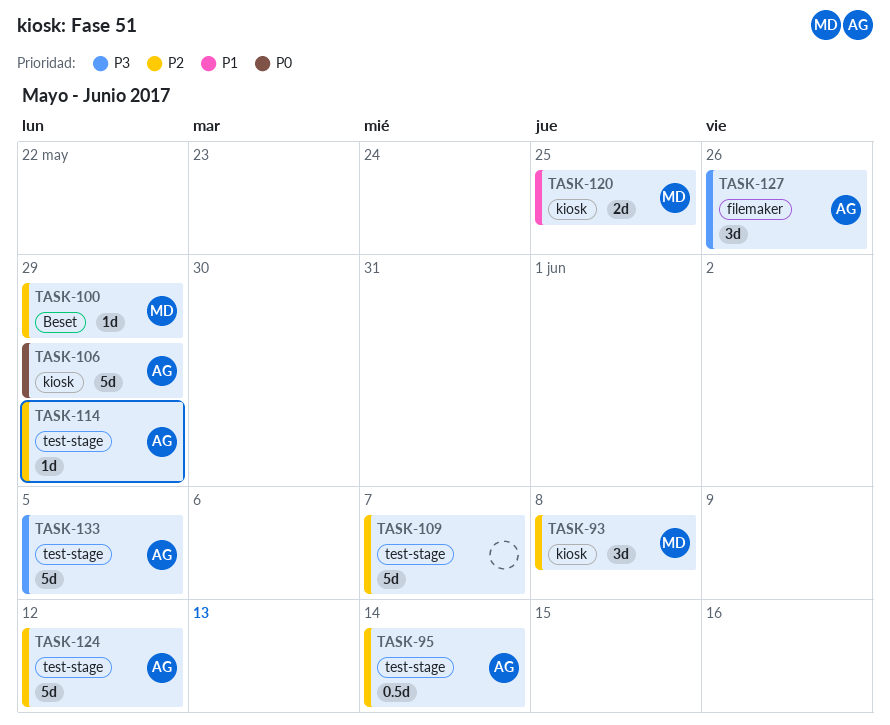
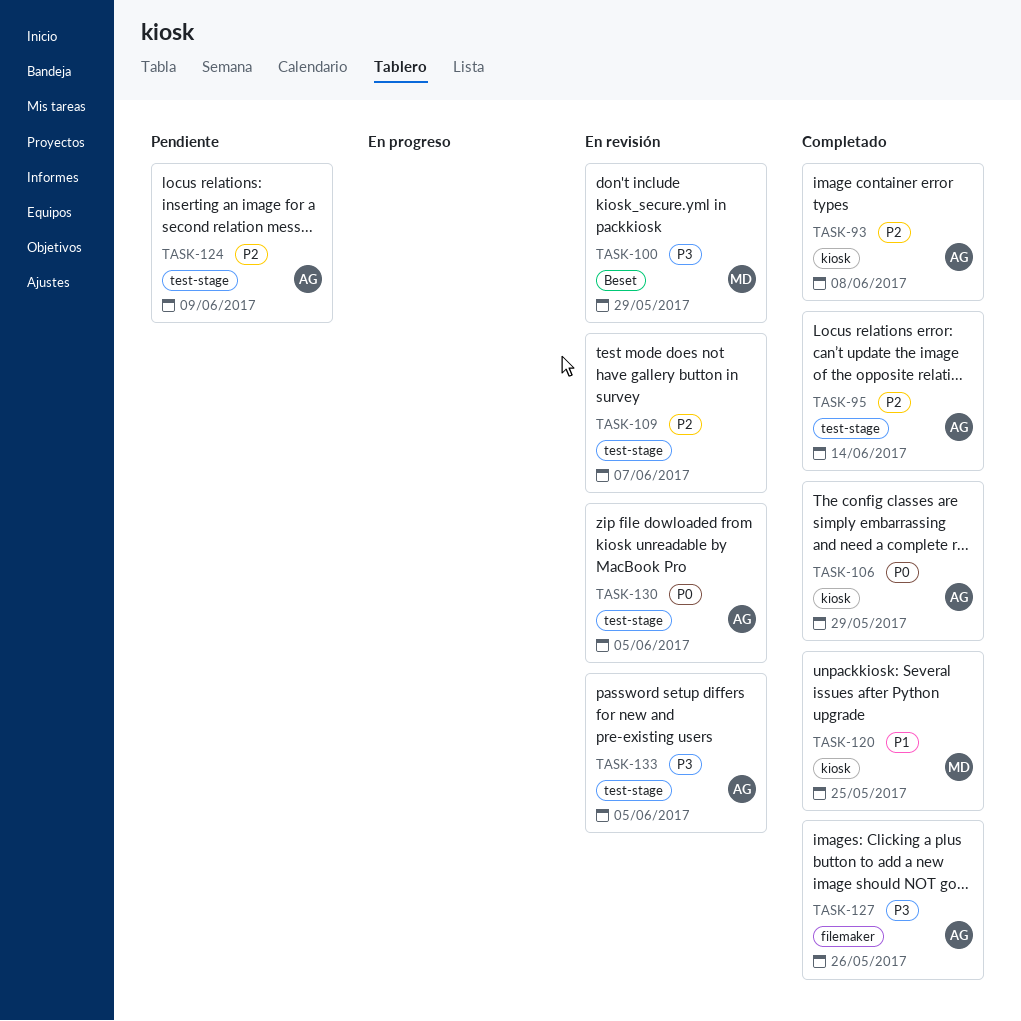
TASK-93, owner: MD -> AG
TASK-100, priority: P2 -> P3
TASK-114: present -> none
TASK-124, due: Jun 12 -> Jun 9
TASK-130: none -> present

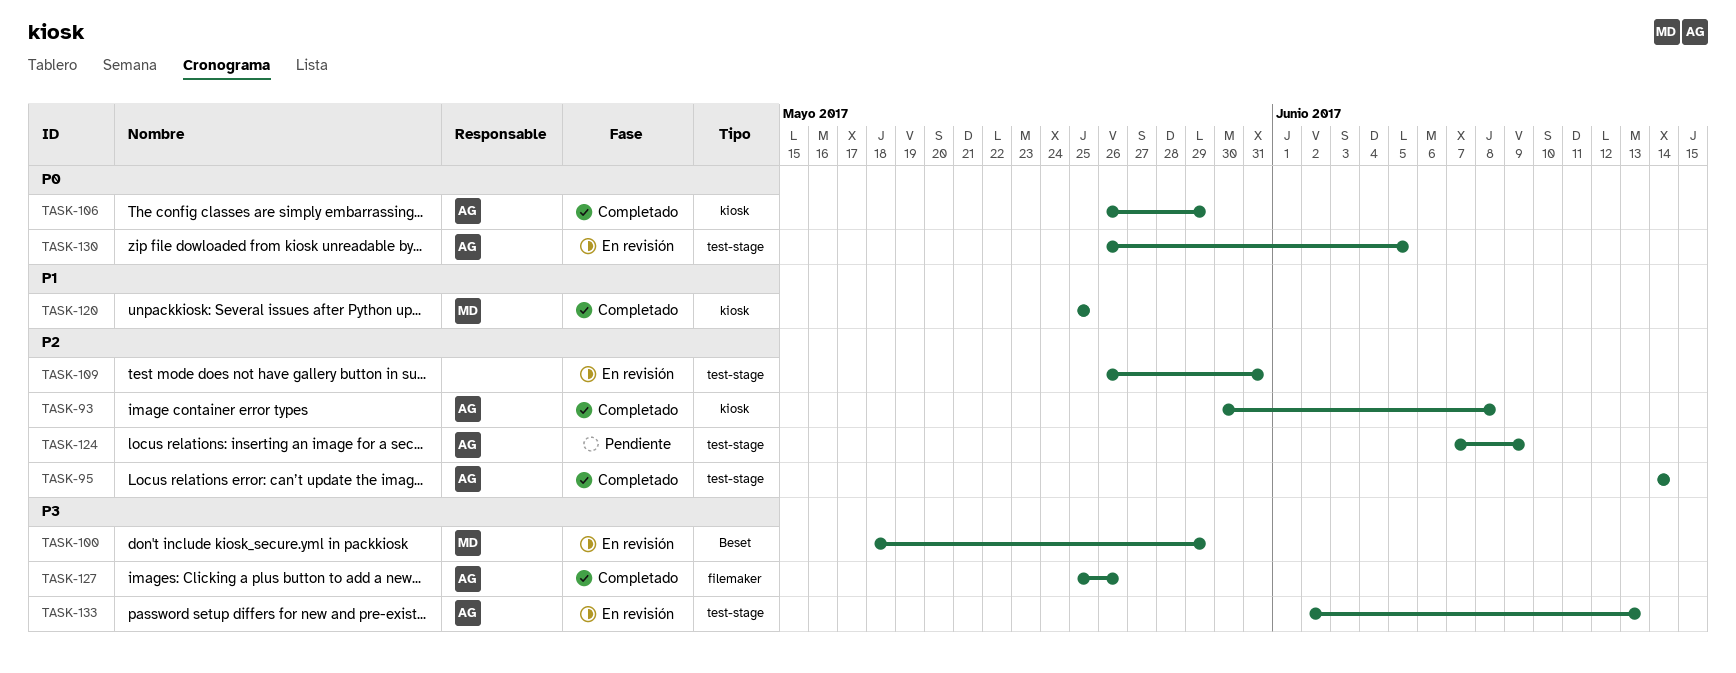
TASK-109, due: Jun 7 -> May 31
TASK-133, due: Jun 5 -> Jun 13

